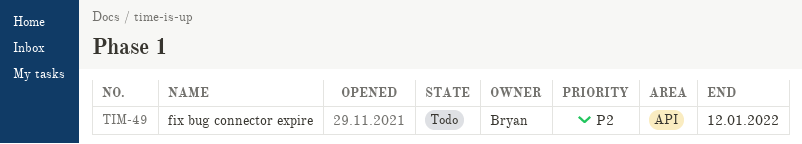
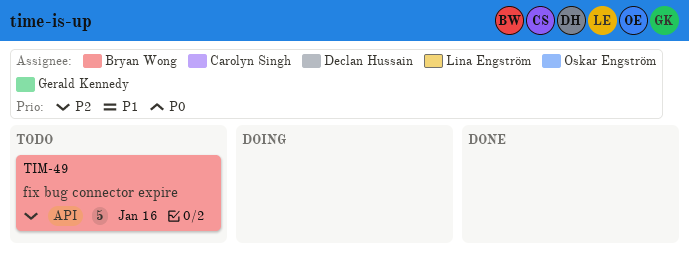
TIM-49, due: Jan 12 -> Jan 16

